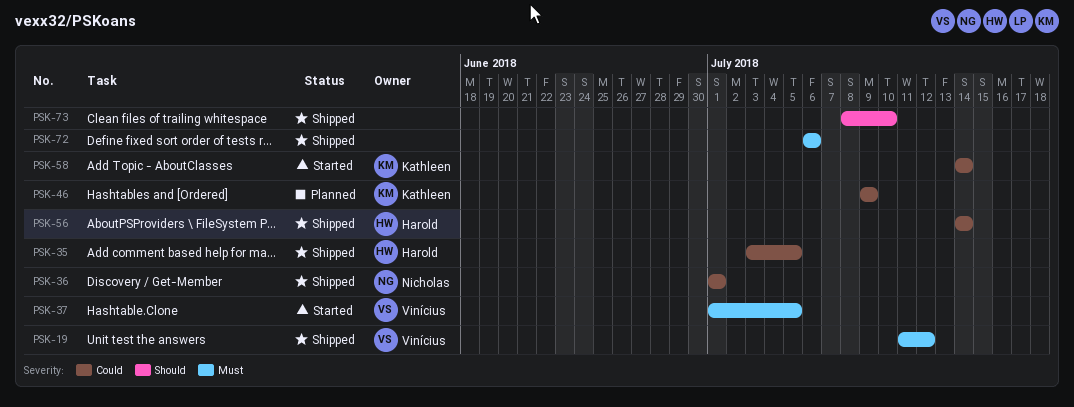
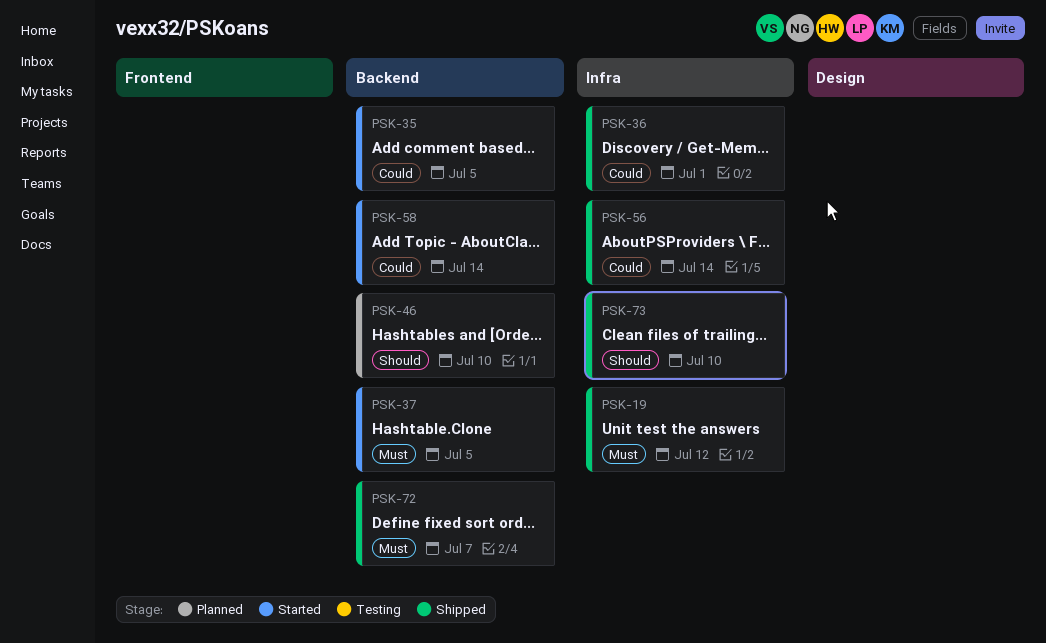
PSK-35, status: Shipped -> Started
PSK-46, priority: Could -> Should
PSK-46, due: Jul 9 -> Jul 10
PSK-72, due: Jul 6 -> Jul 7

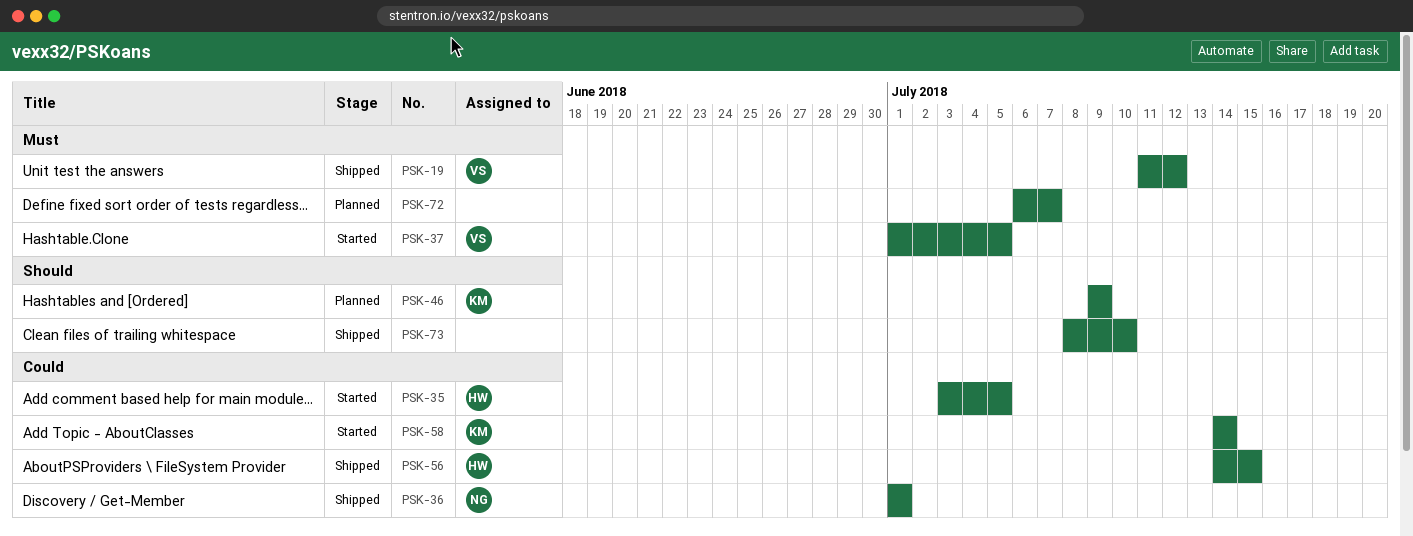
PSK-46, due: Jul 10 -> Jul 9
PSK-56, due: Jul 14 -> Jul 15
PSK-72, status: Shipped -> Planned

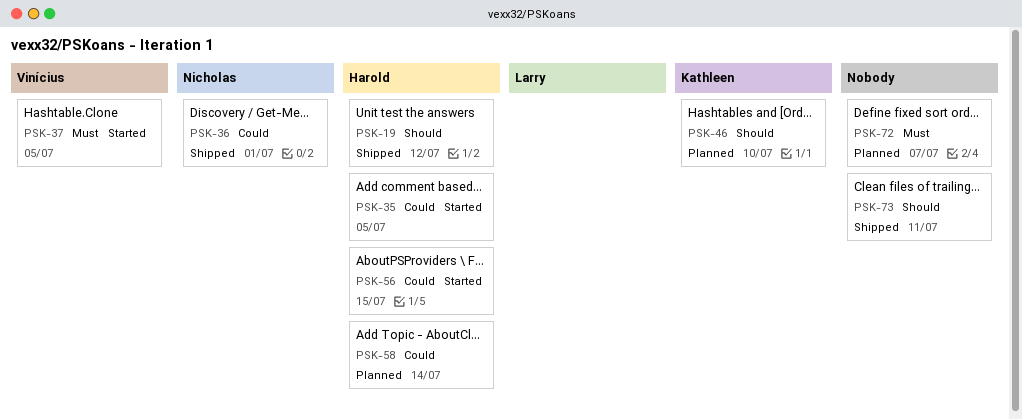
PSK-19, owner: Vinícius -> Harold
PSK-19, priority: Must -> Should
PSK-46, due: Jul 9 -> Jul 10
PSK-56, status: Shipped -> Started
PSK-58, status: Started -> Planned
PSK-58, owner: Kathleen -> Harold
PSK-73, due: Jul 10 -> Jul 11

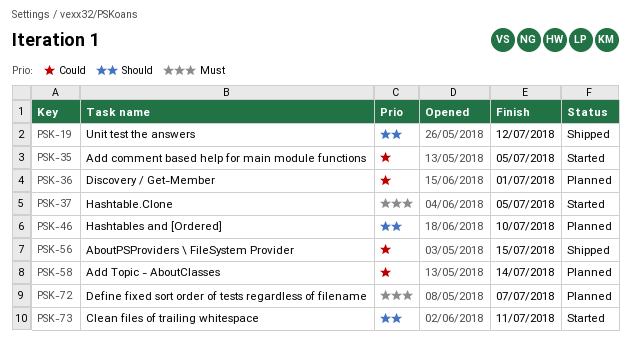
PSK-36, status: Shipped -> Planned
PSK-56, status: Started -> Shipped
PSK-73, status: Shipped -> Started

